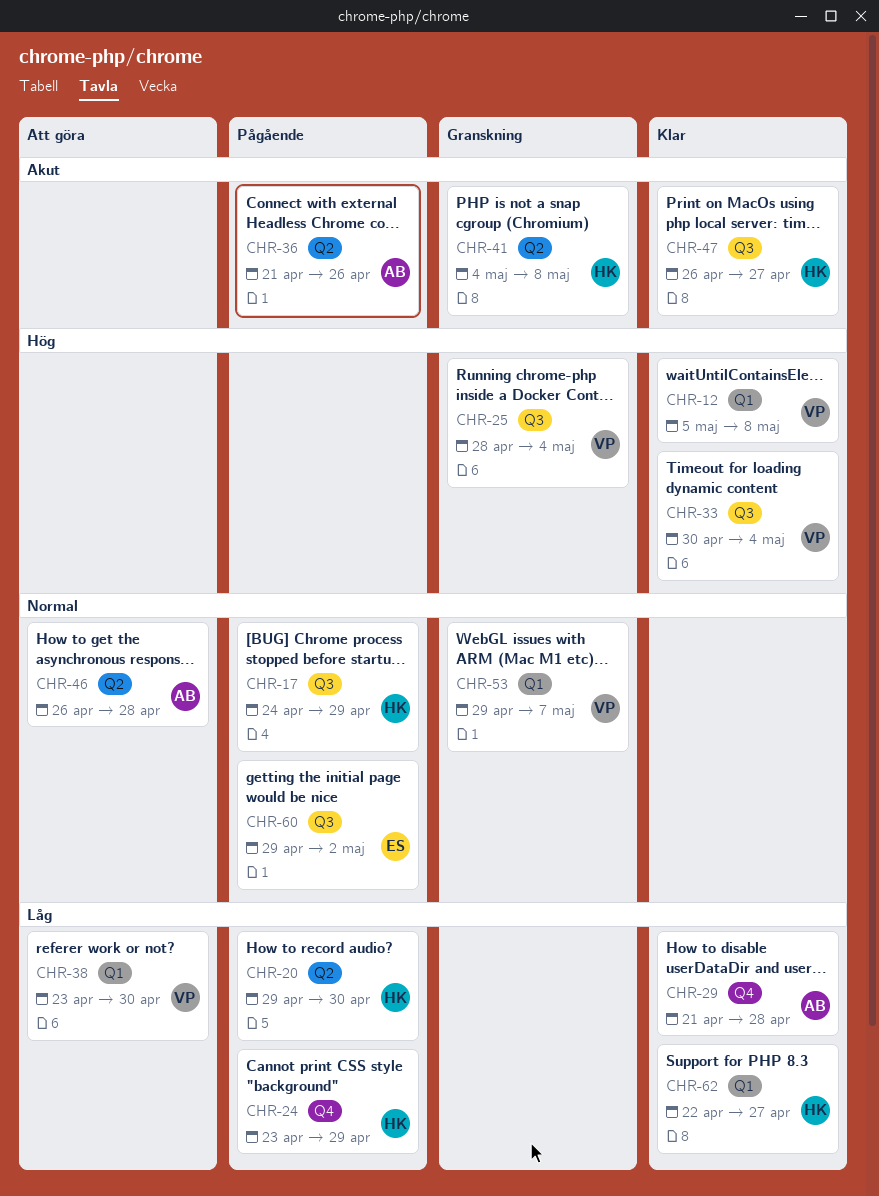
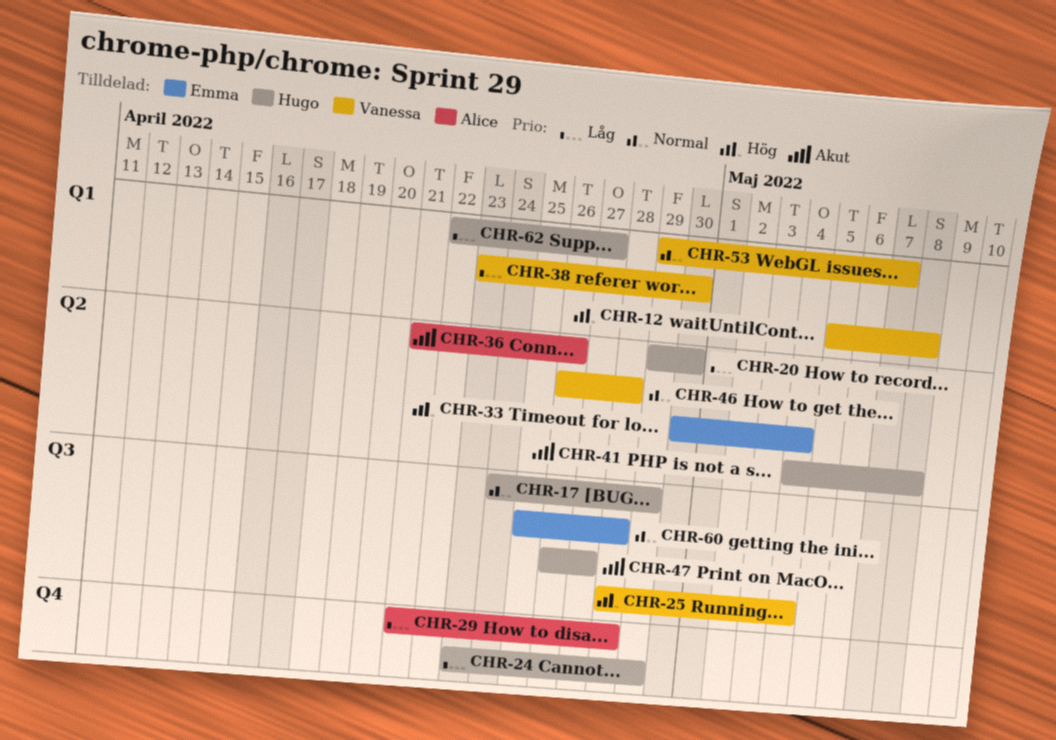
CHR-33, owner: Vanessa -> Emma
CHR-33, label: Q3 -> Q2
CHR-46, owner: Alice -> Vanessa
CHR-60, start: Apr 29 -> Apr 25
CHR-60, due: May 2 -> Apr 28

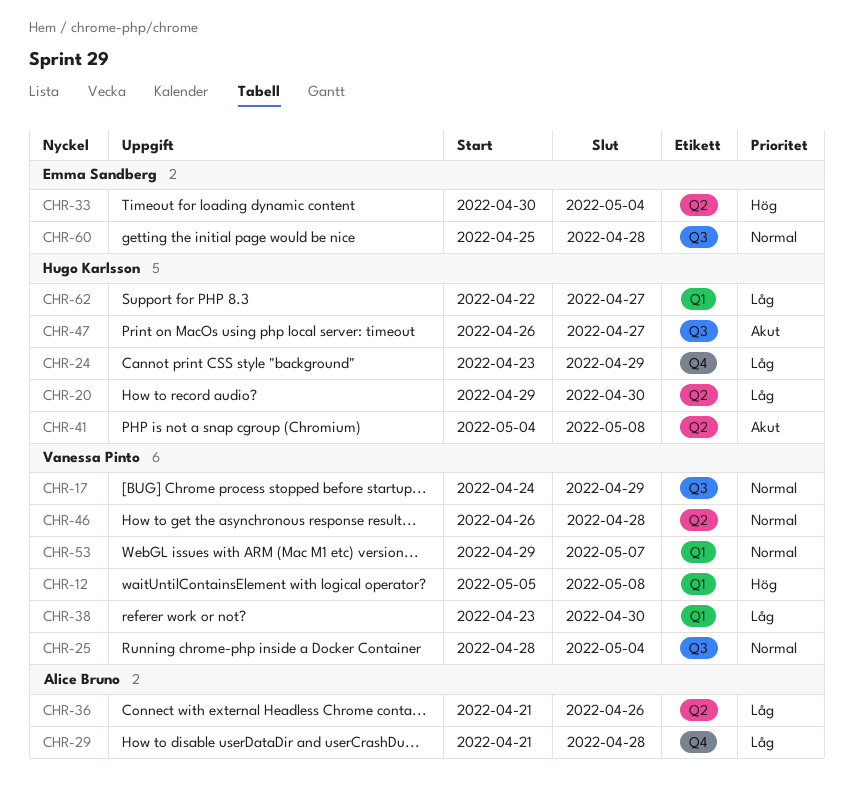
CHR-17, owner: Hugo Karlsson -> Vanessa Pinto
CHR-25, priority: Hög -> Normal
CHR-36, priority: Akut -> Låg

